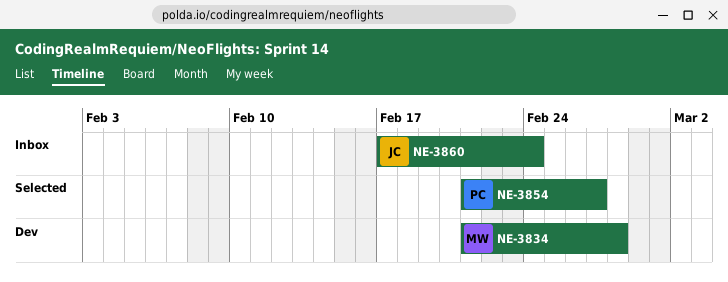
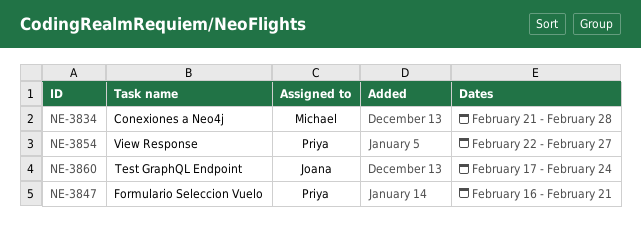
NE-3847: none -> present
NE-3854, start: Feb 21 -> Feb 22

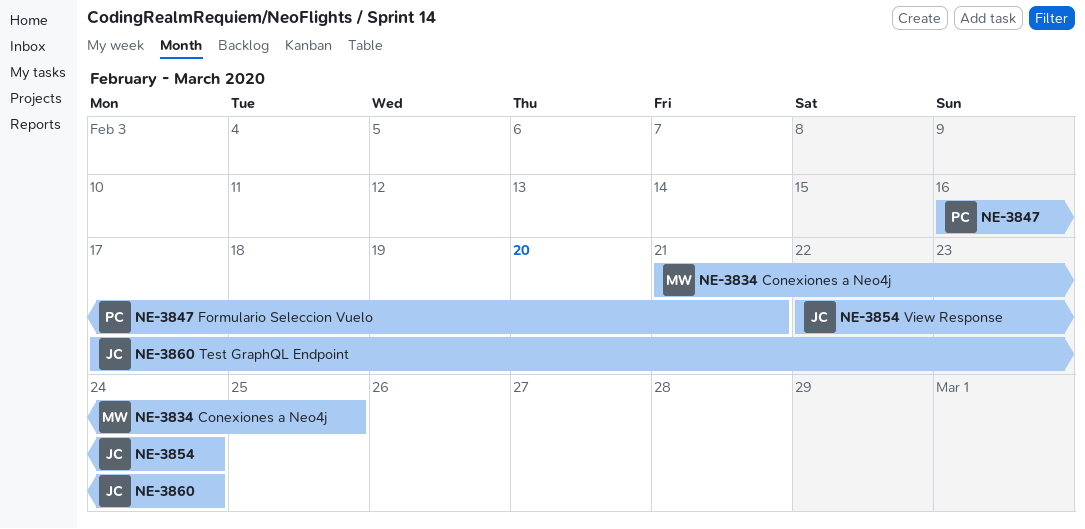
NE-3834, due: Feb 28 -> Feb 25
NE-3854, owner: Priya -> Joana
NE-3854, due: Feb 27 -> Feb 24

